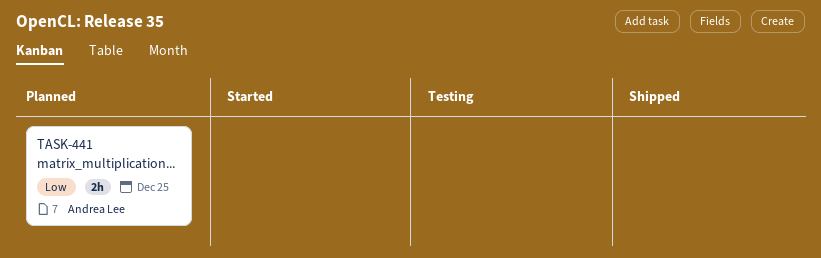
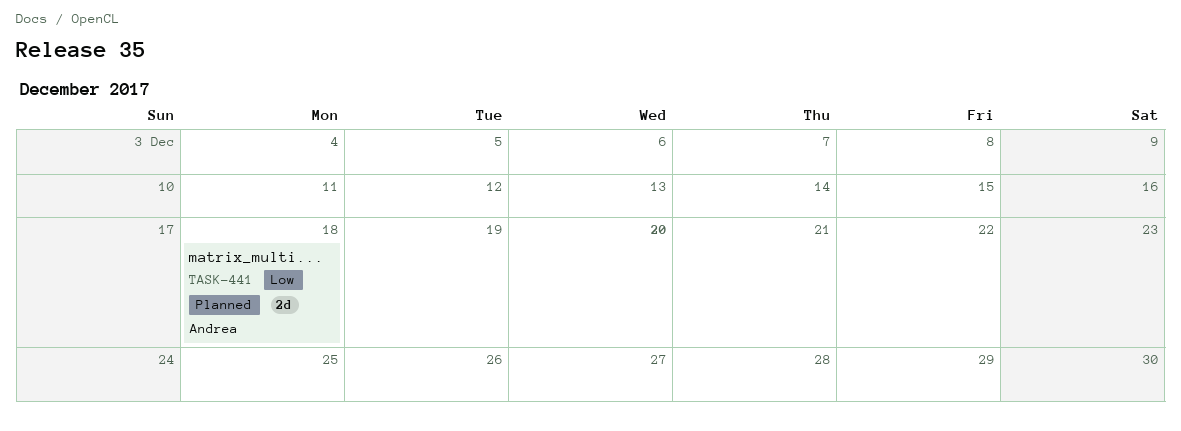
TASK-441, estimate: 2h -> 2d
TASK-441, due: Dec 25 -> Dec 18

